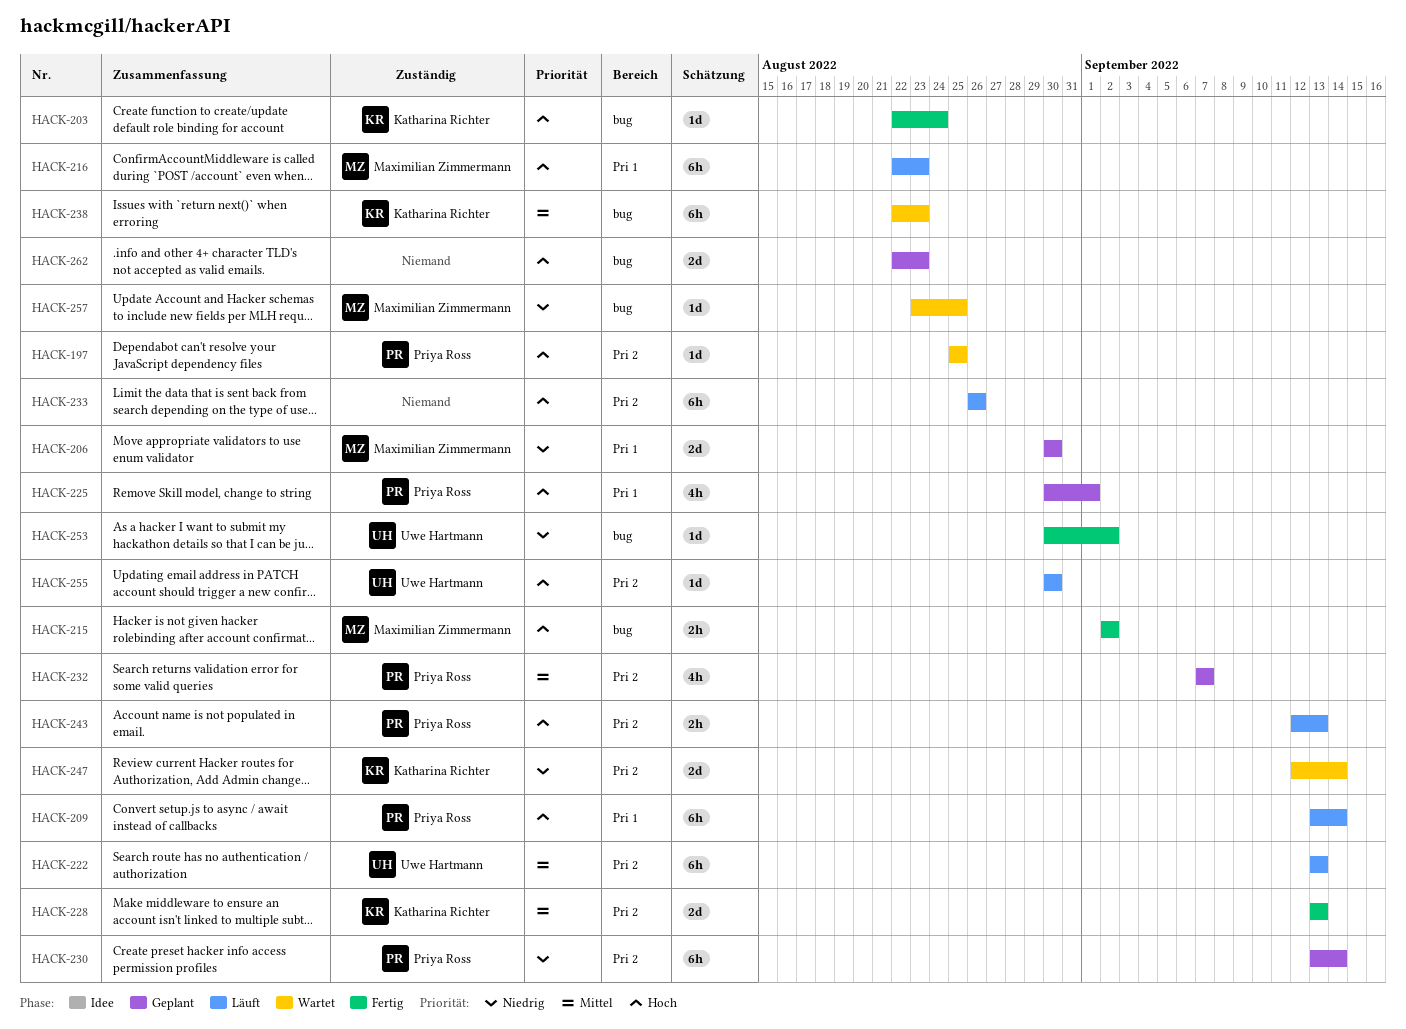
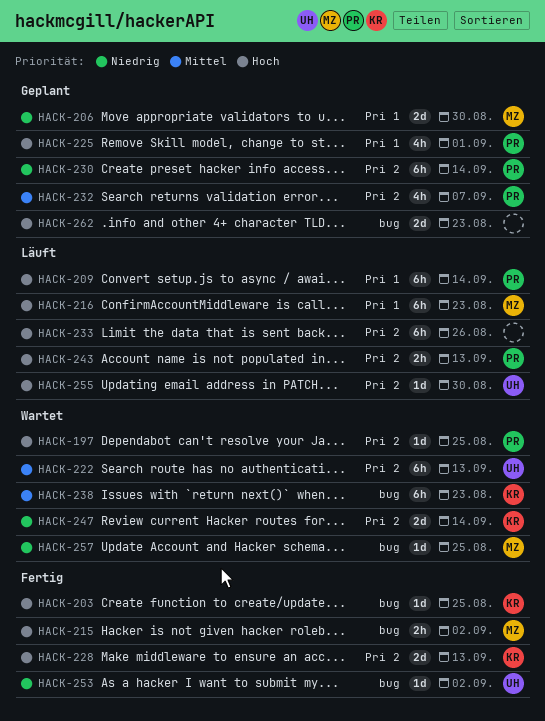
HACK-203, due: Aug 24 -> Aug 25
HACK-222, status: Läuft -> Wartet
HACK-228, priority: Mittel -> Hoch

